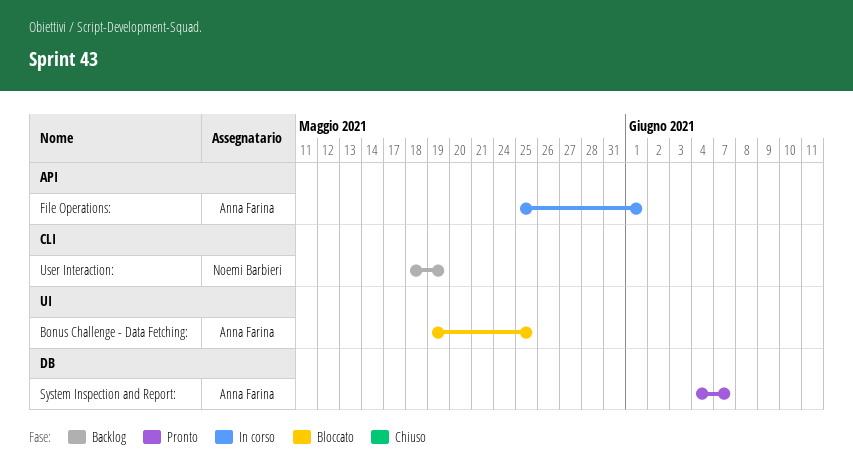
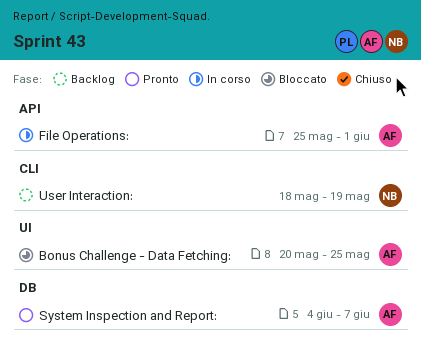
Bonus Challenge - Data Fetching:, start: May 19 -> May 20

